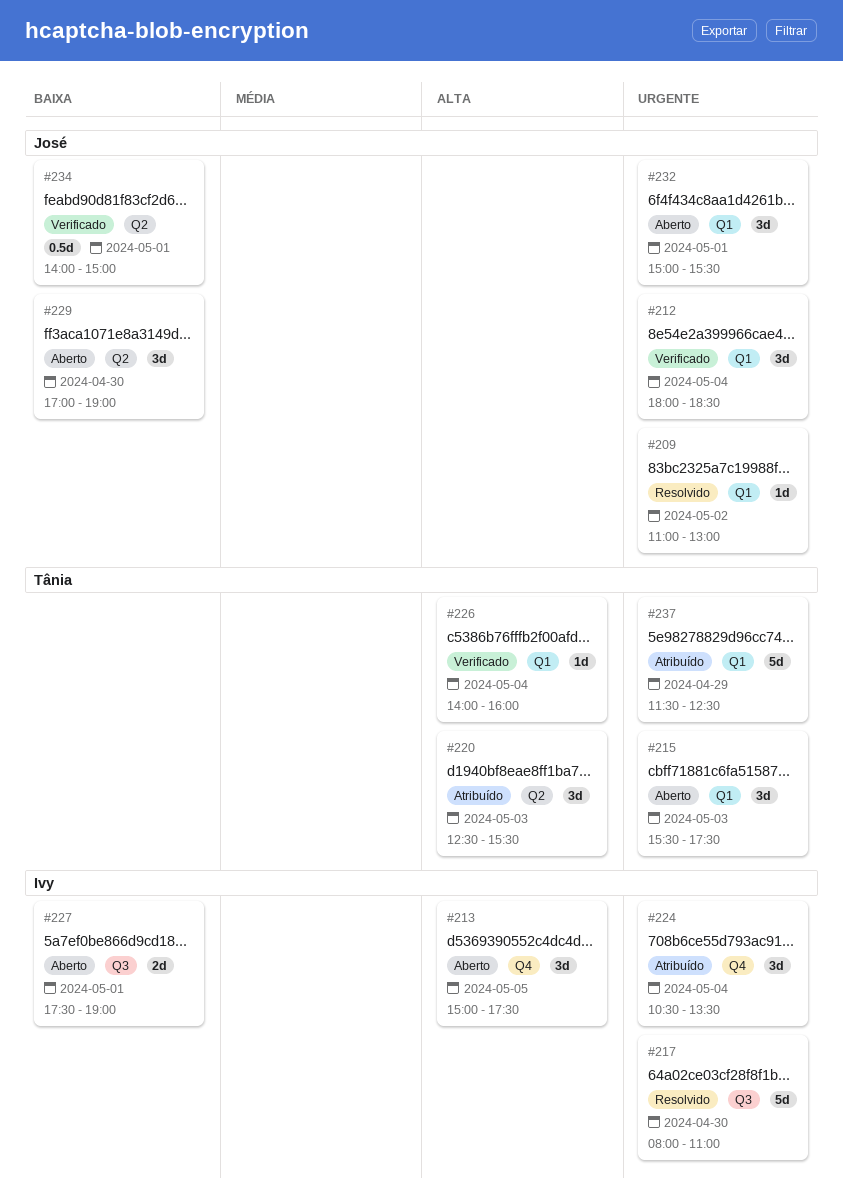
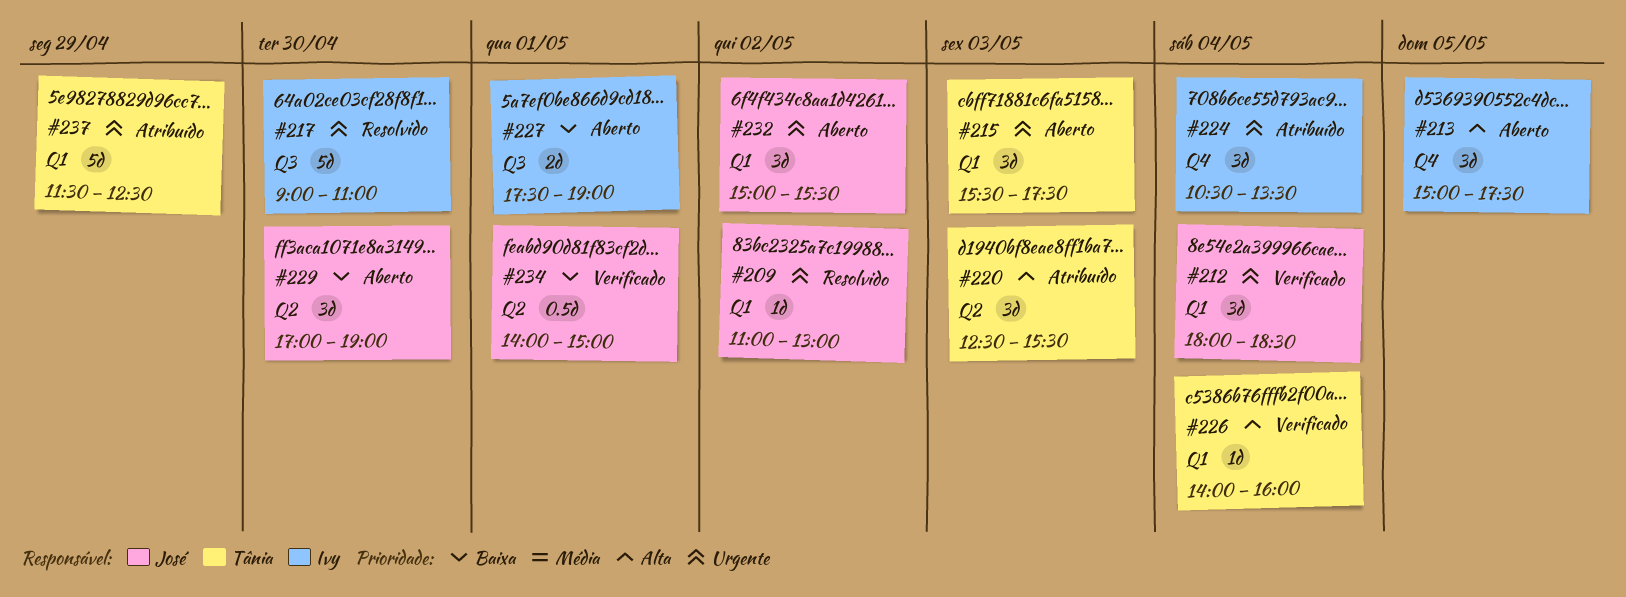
#217, begins: 08:00 -> 09:00
#232, day: May 1 -> May 2

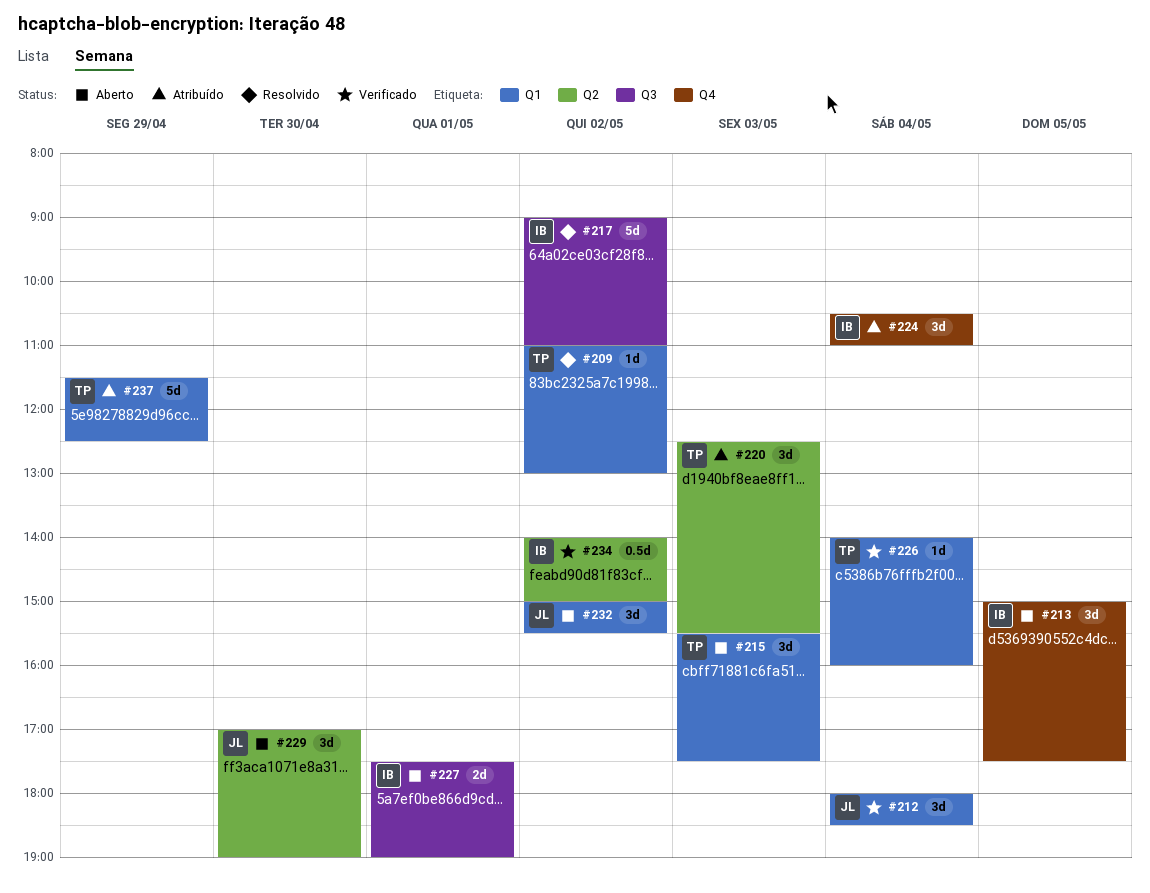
#209, owner: José -> Tânia
#217, day: Apr 30 -> May 2
#224, ends: 13:30 -> 11:00
#234, owner: José -> Ivy
#234, day: May 1 -> May 2

